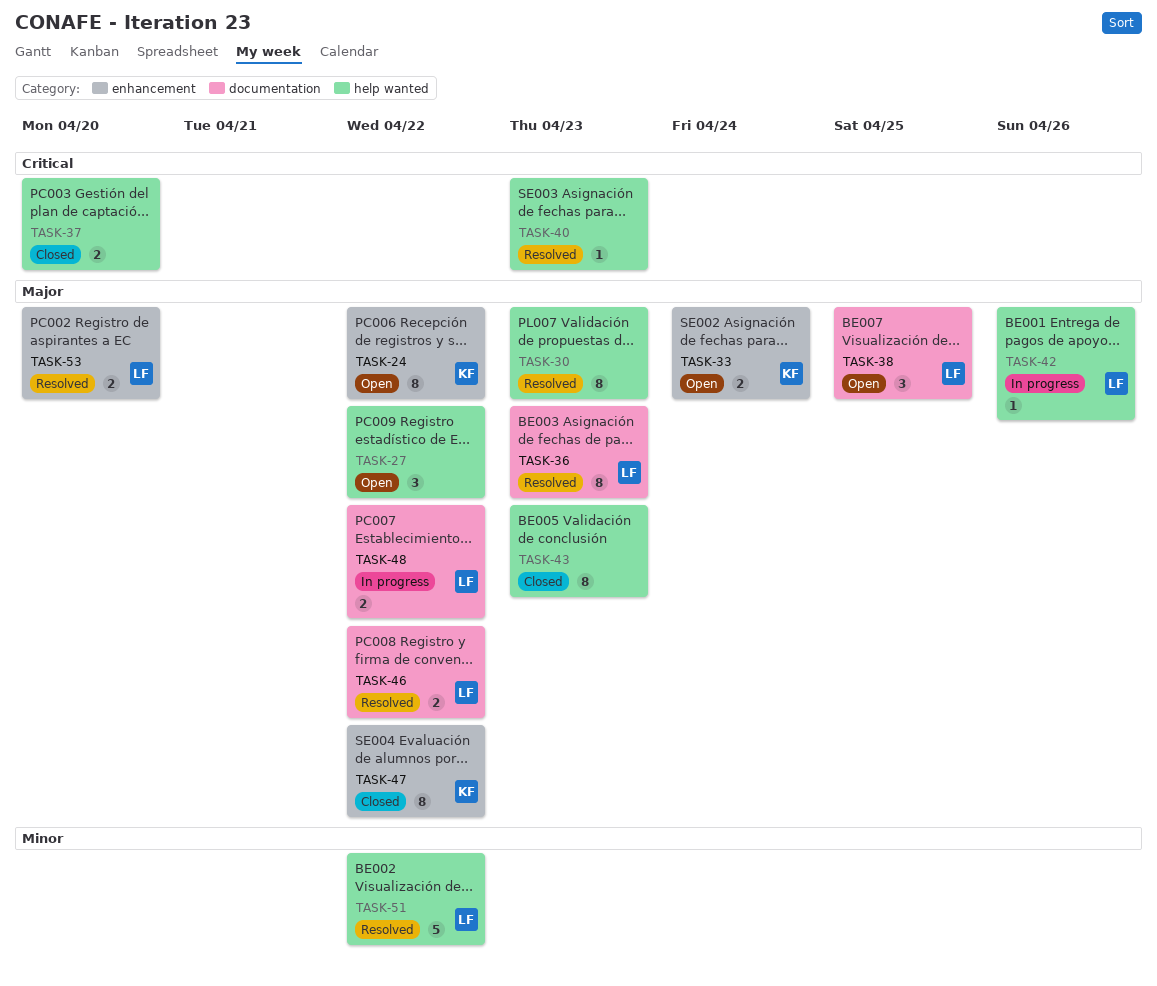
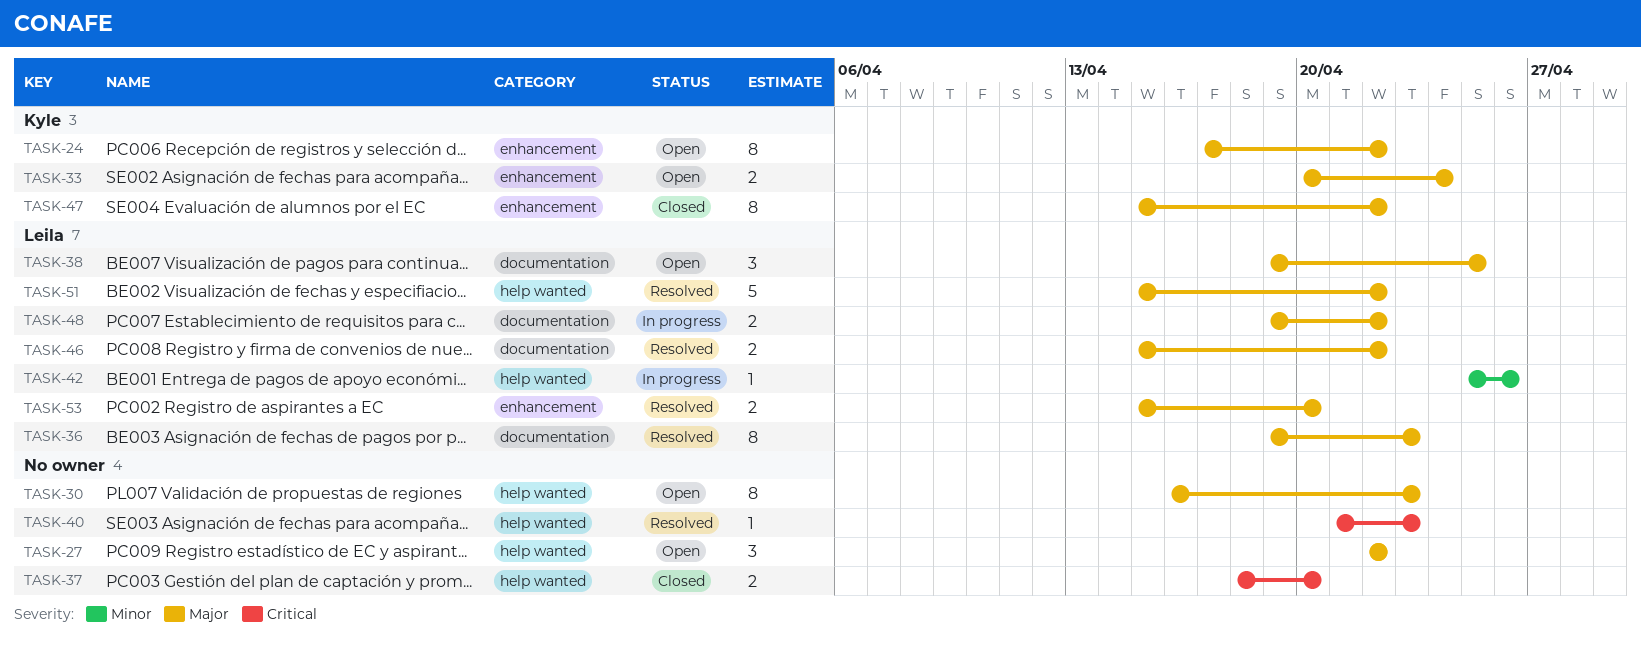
TASK-30, status: Resolved -> Open
TASK-42, priority: Major -> Minor
TASK-43: present -> none
TASK-51, priority: Minor -> Major

